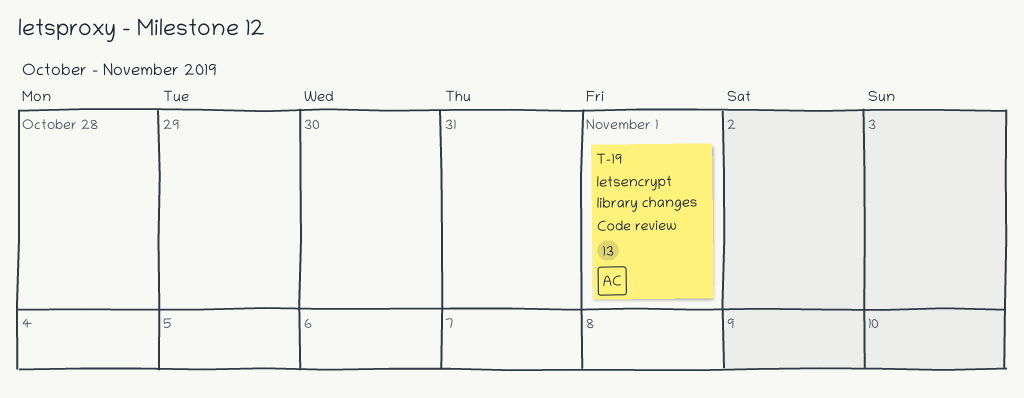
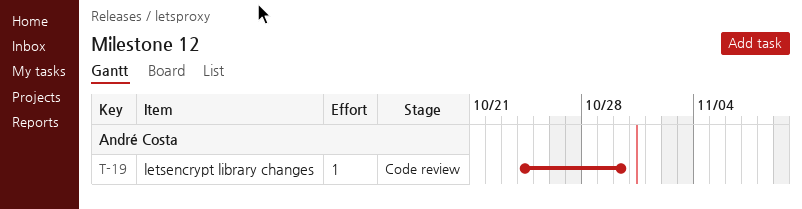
T-19, estimate: 13 -> 1
T-19, due: Nov 1 -> Oct 30

